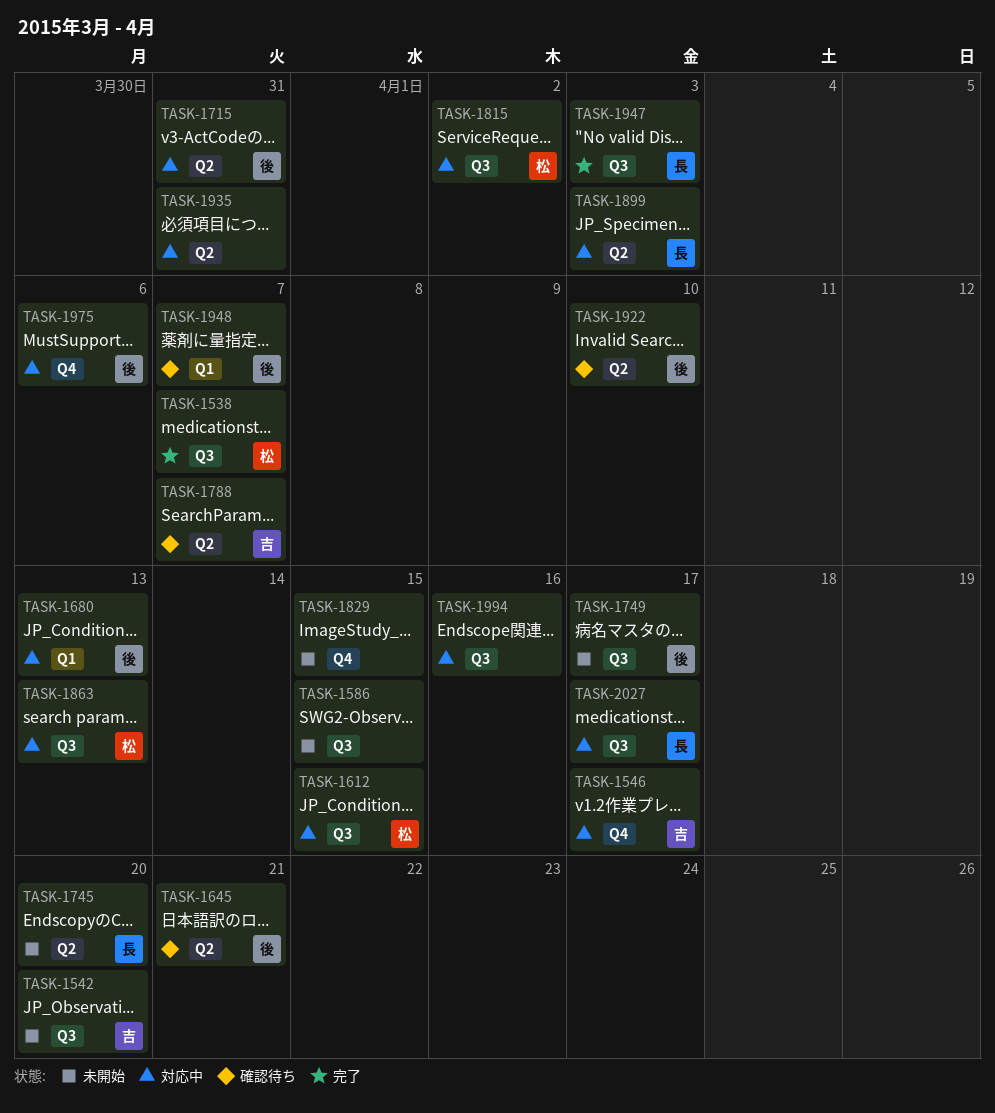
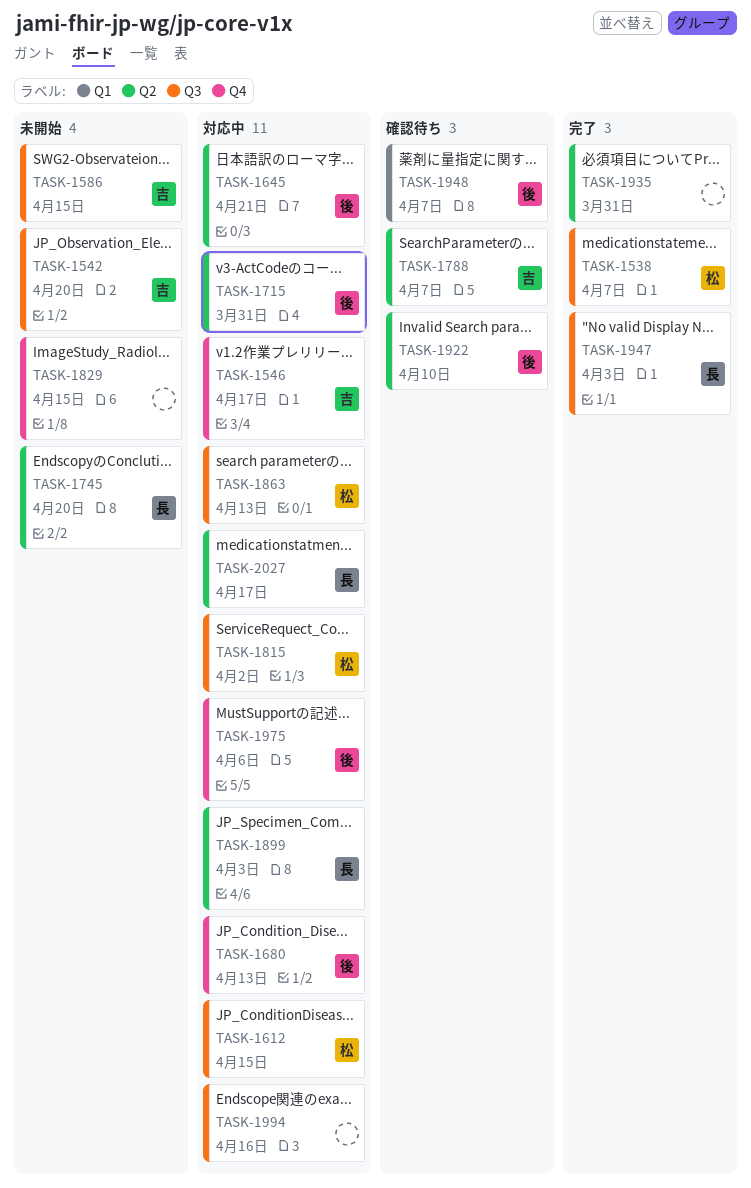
TASK-1586, owner: none -> 吉
TASK-1645, status: 確認待ち -> 対応中
TASK-1680, label: Q1 -> Q4
TASK-1749: present -> none
TASK-1935, status: 対応中 -> 完了
TASK-2027, label: Q3 -> Q2

